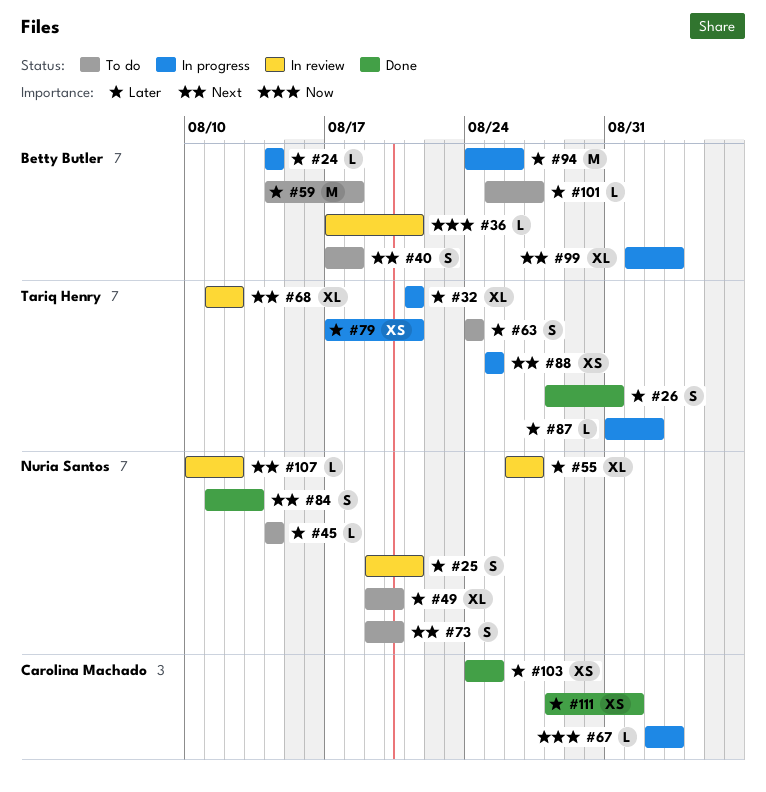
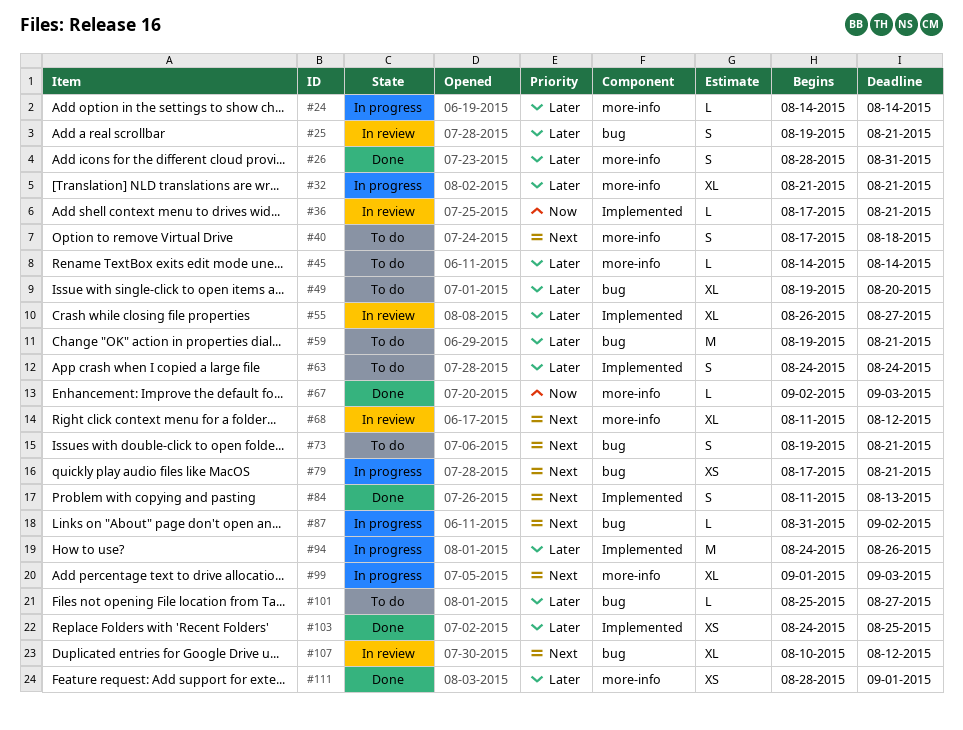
#59, start: Aug 14 -> Aug 19
#59, due: Aug 18 -> Aug 21
#67, status: In progress -> Done
#73, due: Aug 20 -> Aug 21
#79, priority: Later -> Next
#87, priority: Later -> Next
#88: present -> none
#107, estimate: L -> XL

